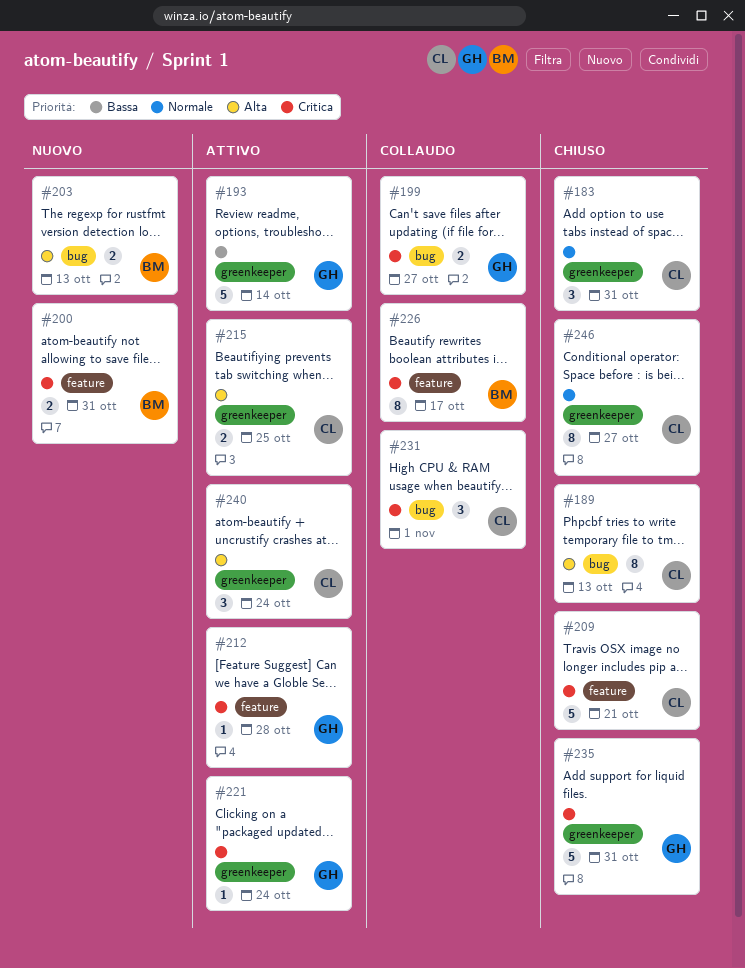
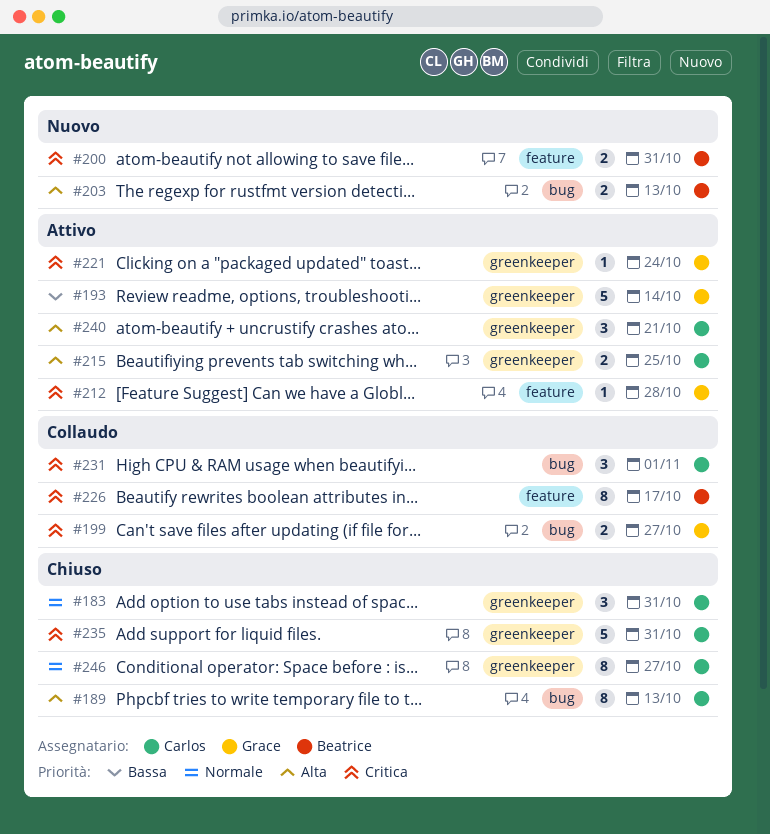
#209: present -> none
#235, owner: Grace -> Carlos
#240, due: Oct 24 -> Oct 21

